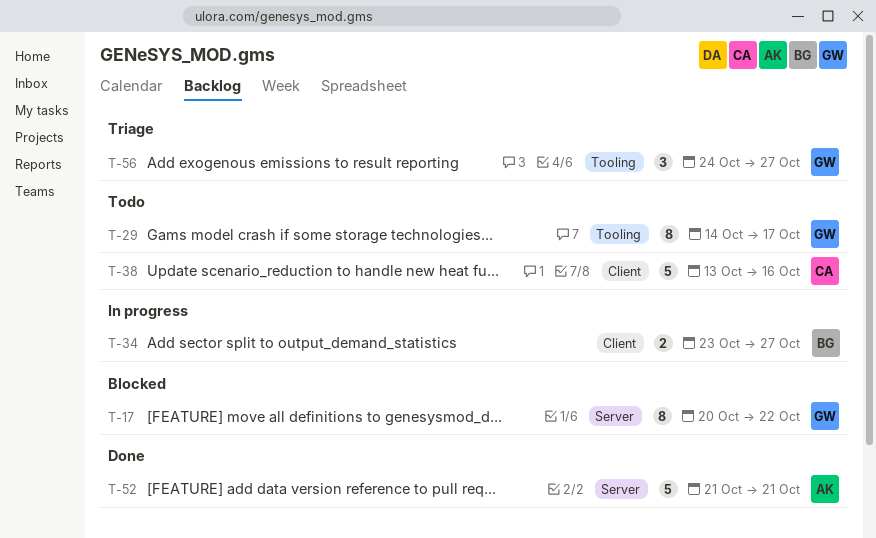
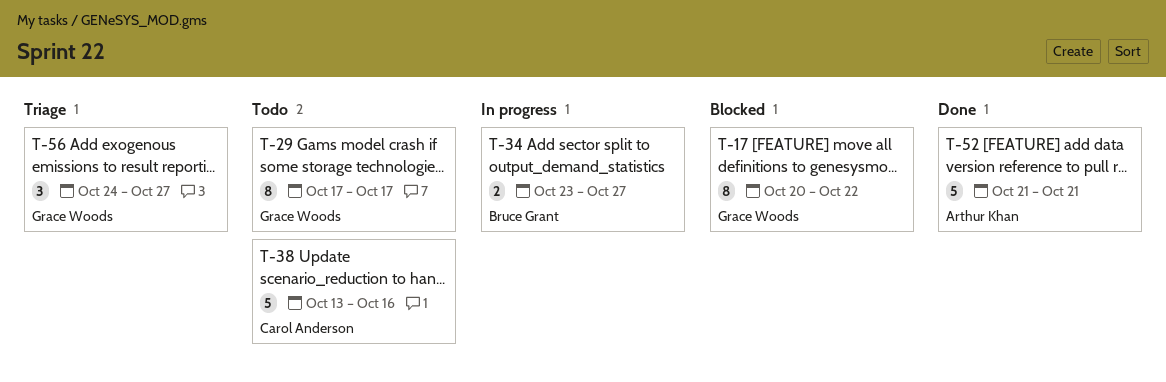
T-29, start: Oct 14 -> Oct 17

